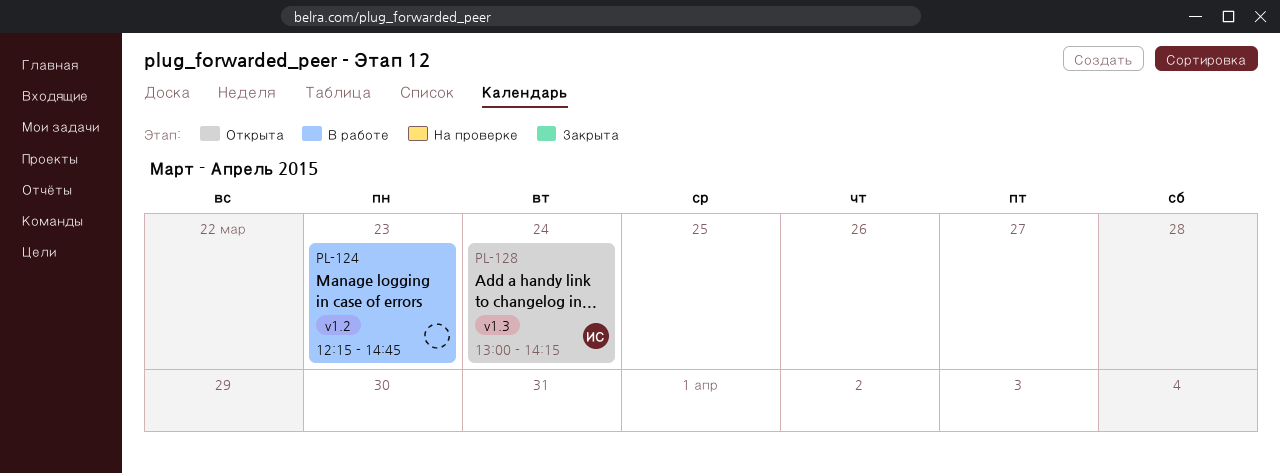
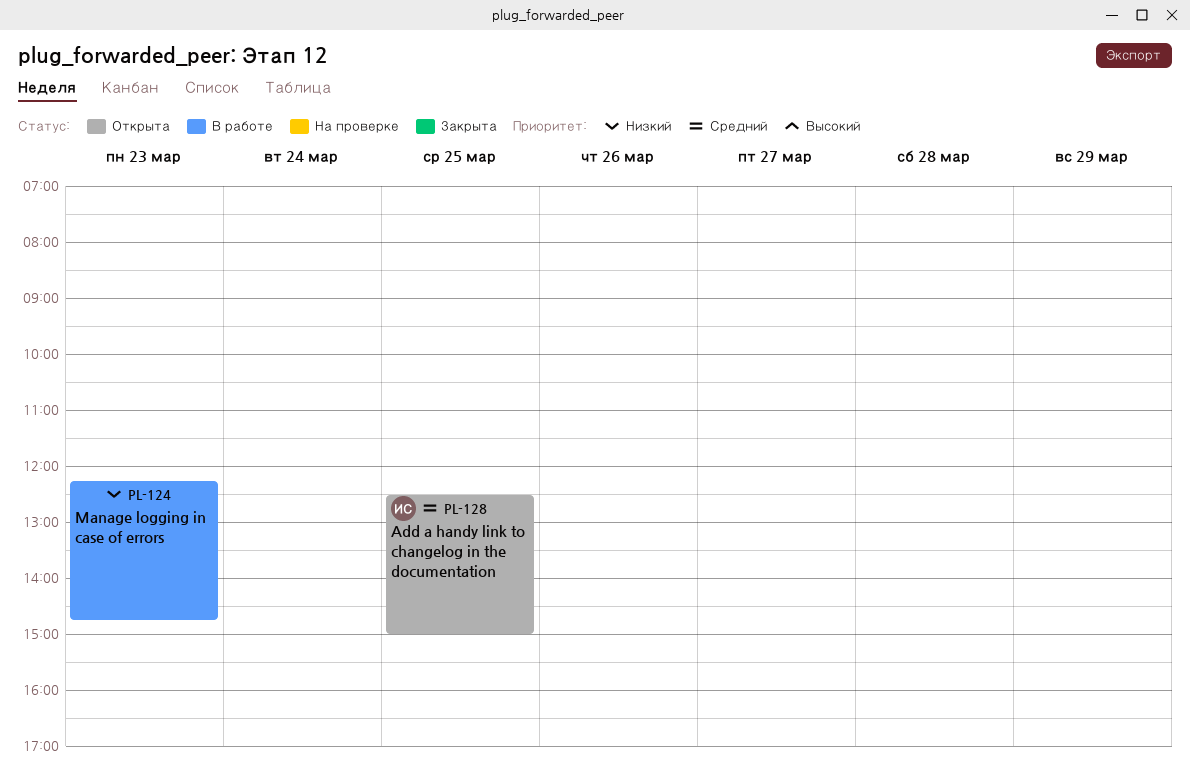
PL-128, day: Mar 24 -> Mar 25
PL-128, begins: 13:00 -> 12:30
PL-128, ends: 14:15 -> 15:00

